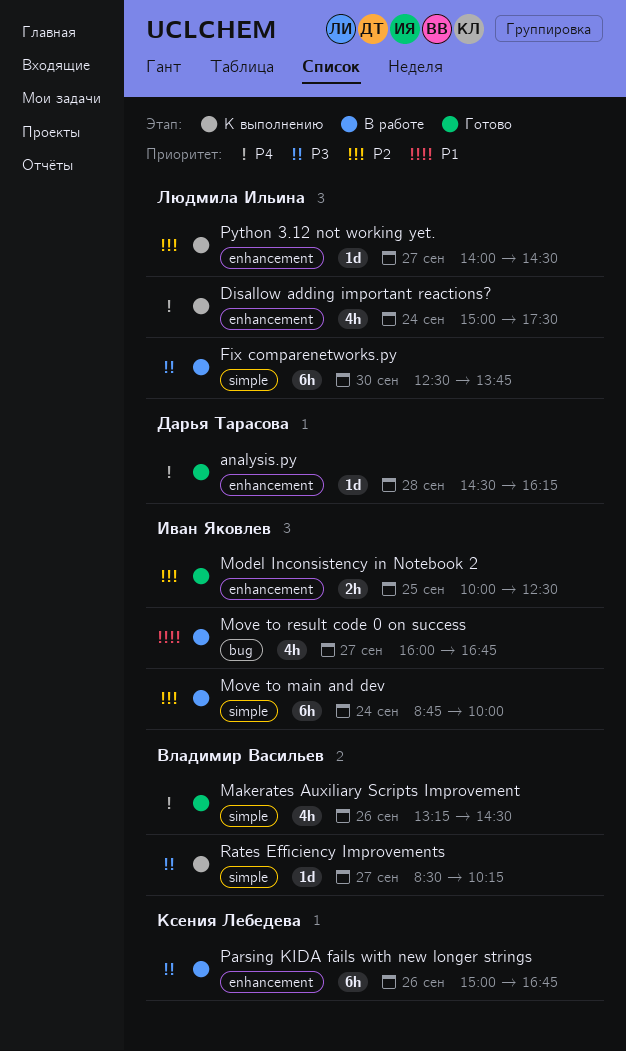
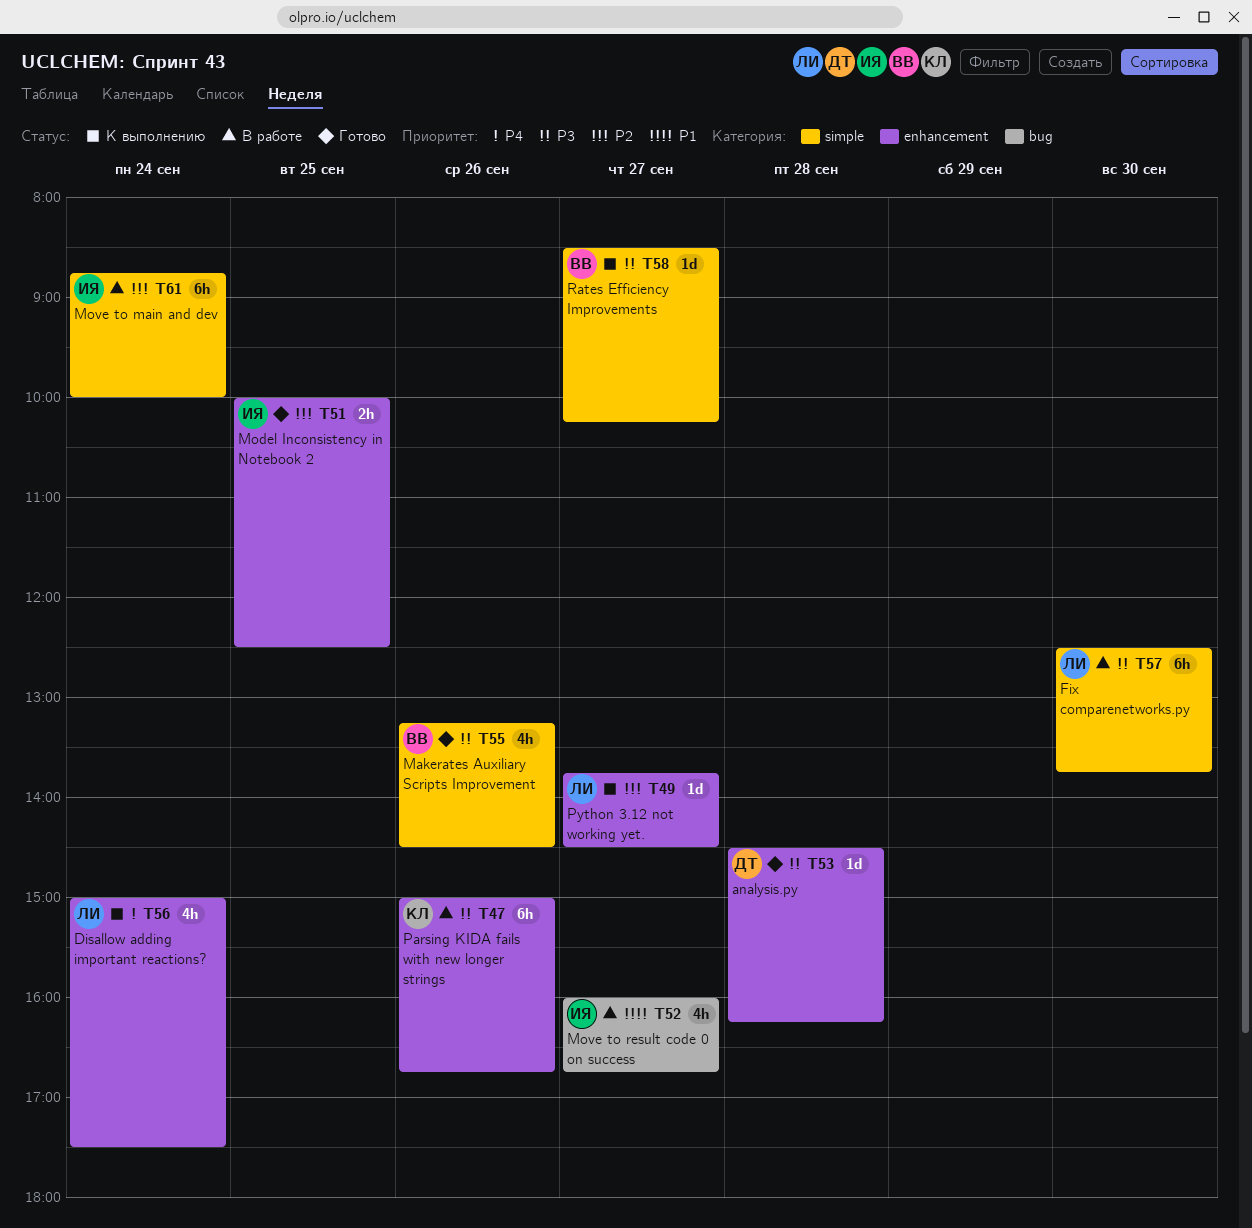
analysis.py, priority: P4 -> P3
Makerates Auxiliary Scripts Improvement, priority: P4 -> P3
Python 3.12 not working yet., begins: 14:00 -> 13:45

